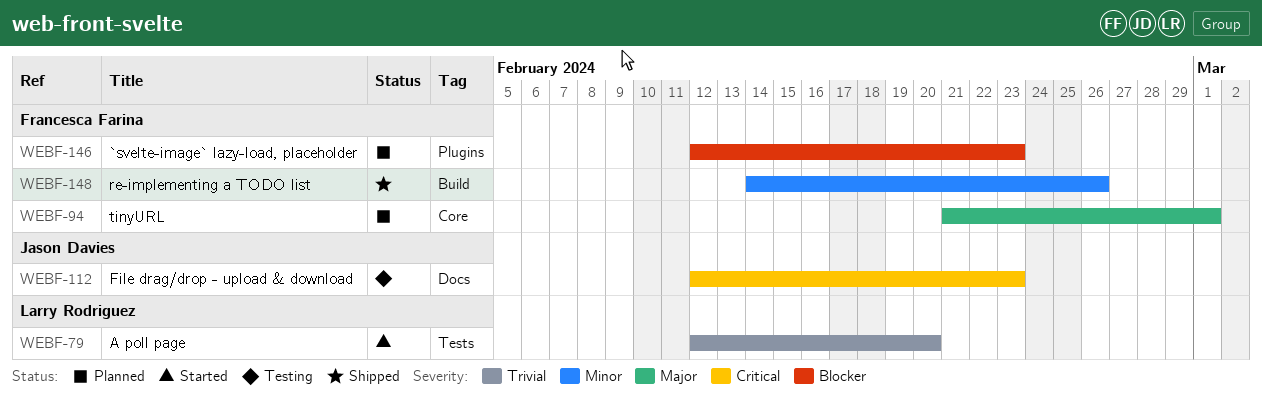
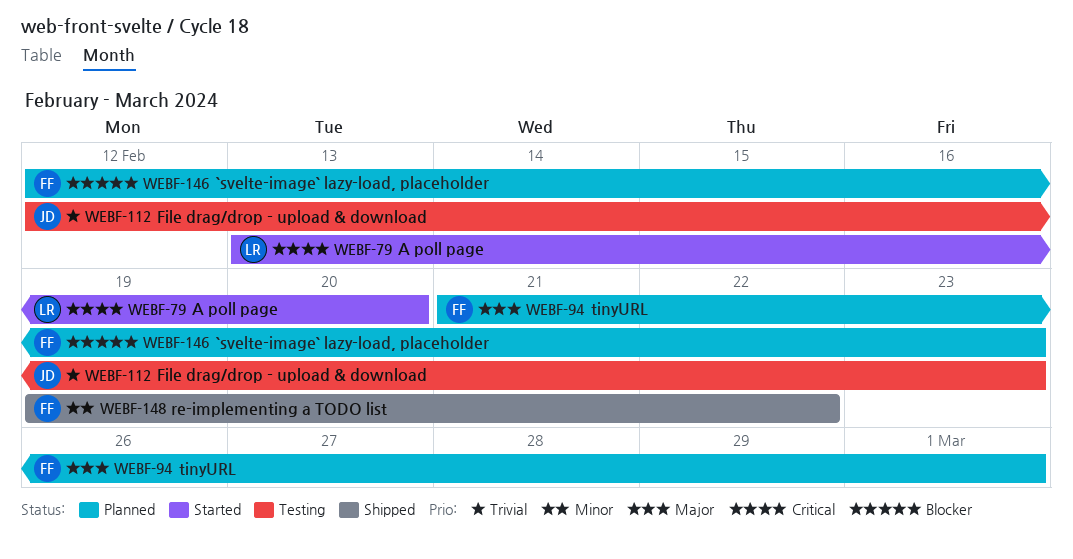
WEBF-79, priority: Trivial -> Critical
WEBF-79, start: Feb 12 -> Feb 13
WEBF-112, priority: Critical -> Trivial
WEBF-148, start: Feb 14 -> Feb 19
WEBF-148, due: Feb 26 -> Feb 22

